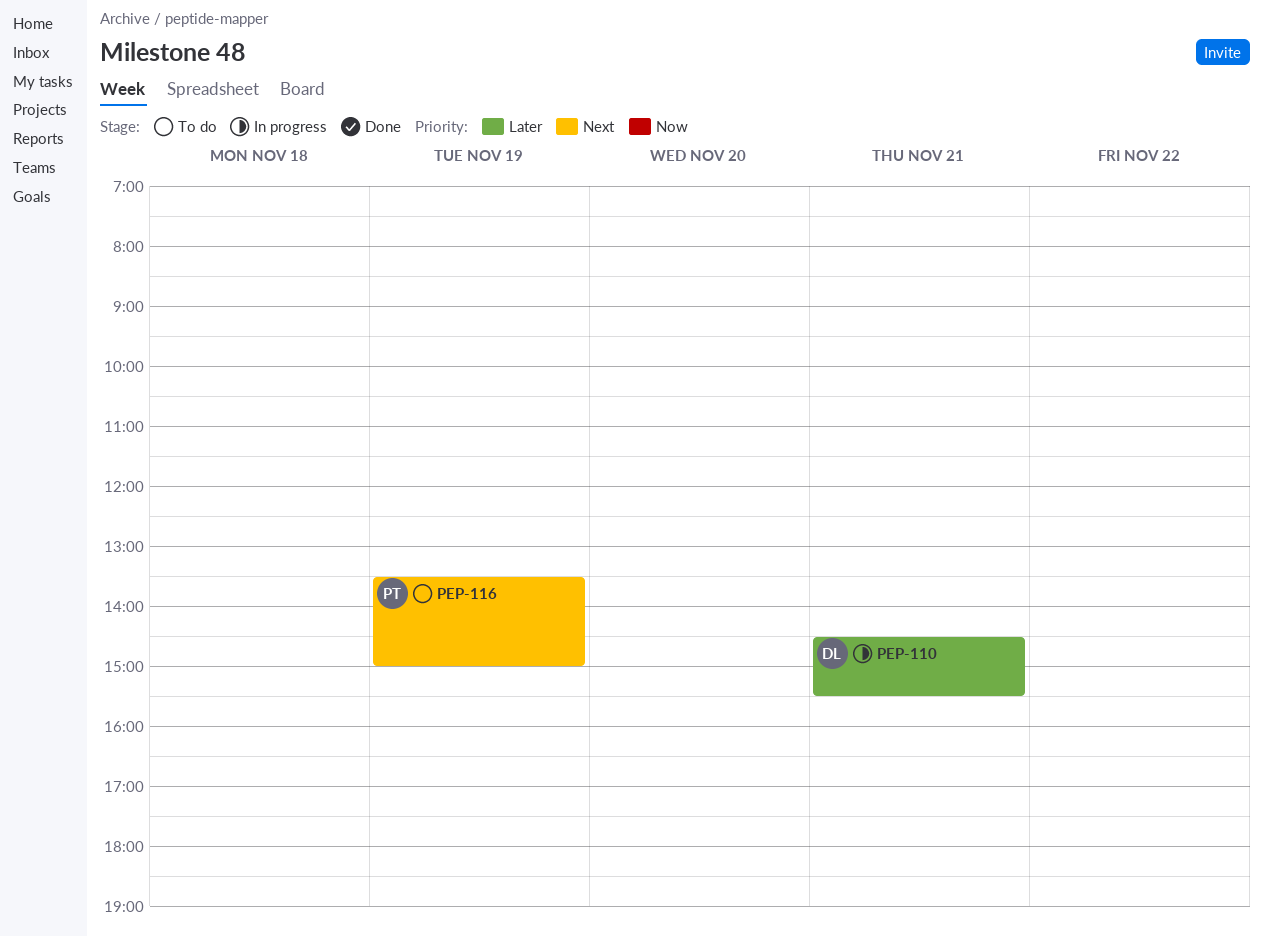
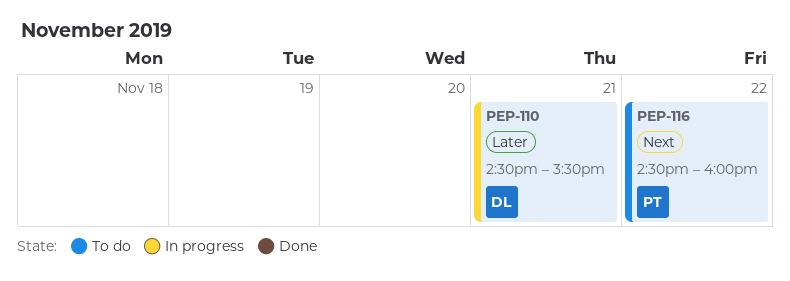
PEP-116, day: Nov 19 -> Nov 22
PEP-116, begins: 13:30 -> 14:30
PEP-116, ends: 15:00 -> 16:00

